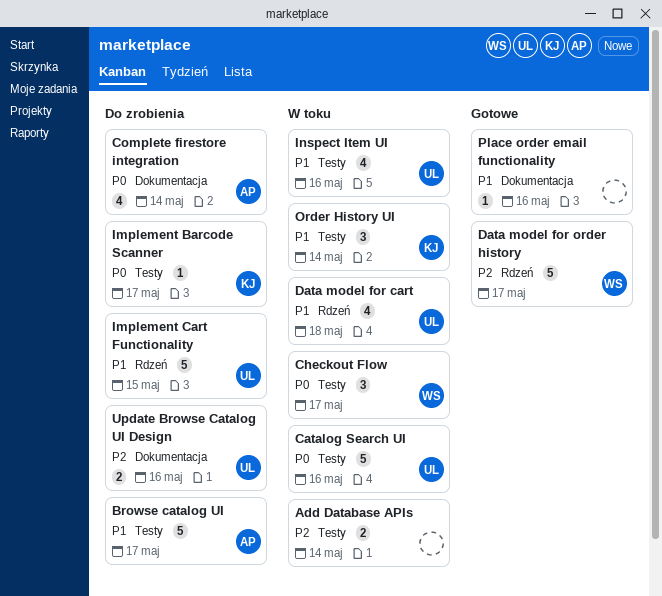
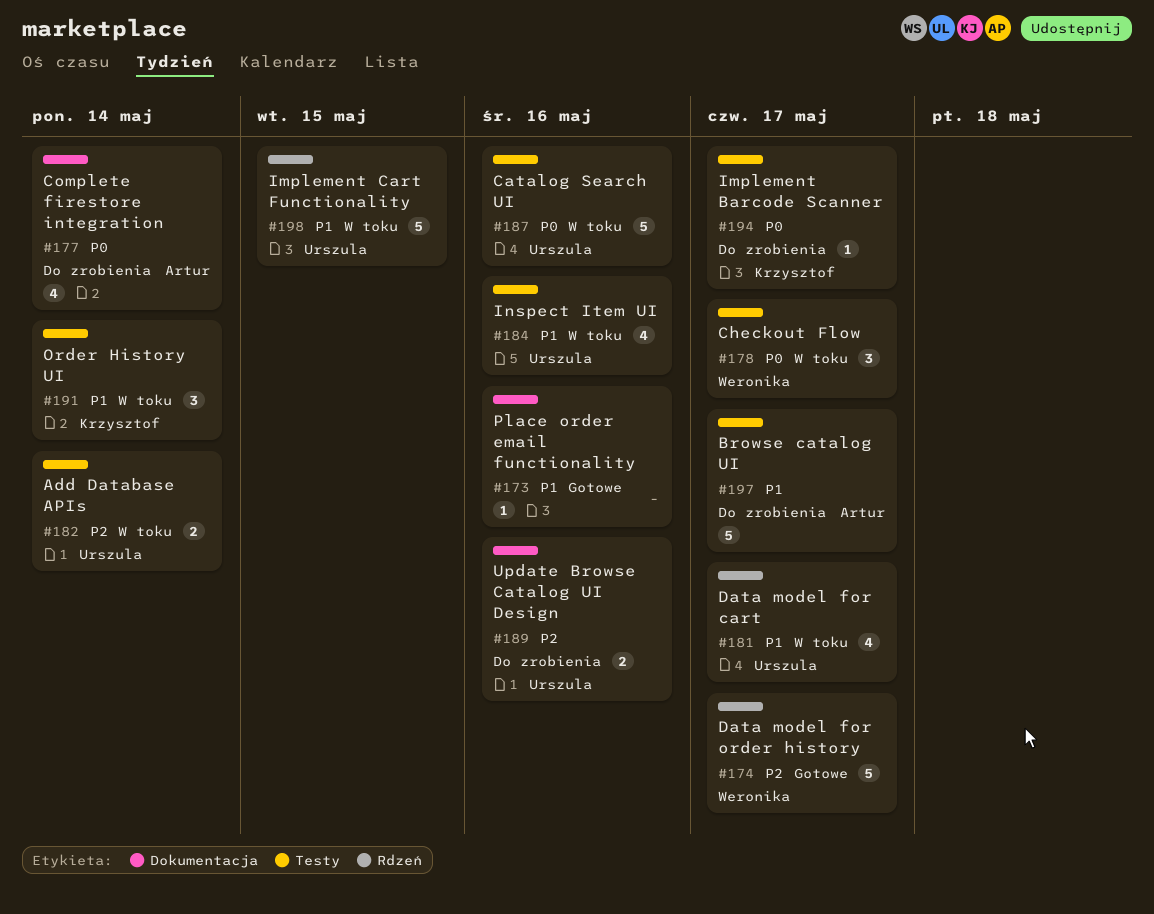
Add Database APIs, owner: none -> Urszula
Data model for cart, due: May 18 -> May 17
Implement Cart Functionality, status: Do zrobienia -> W toku

